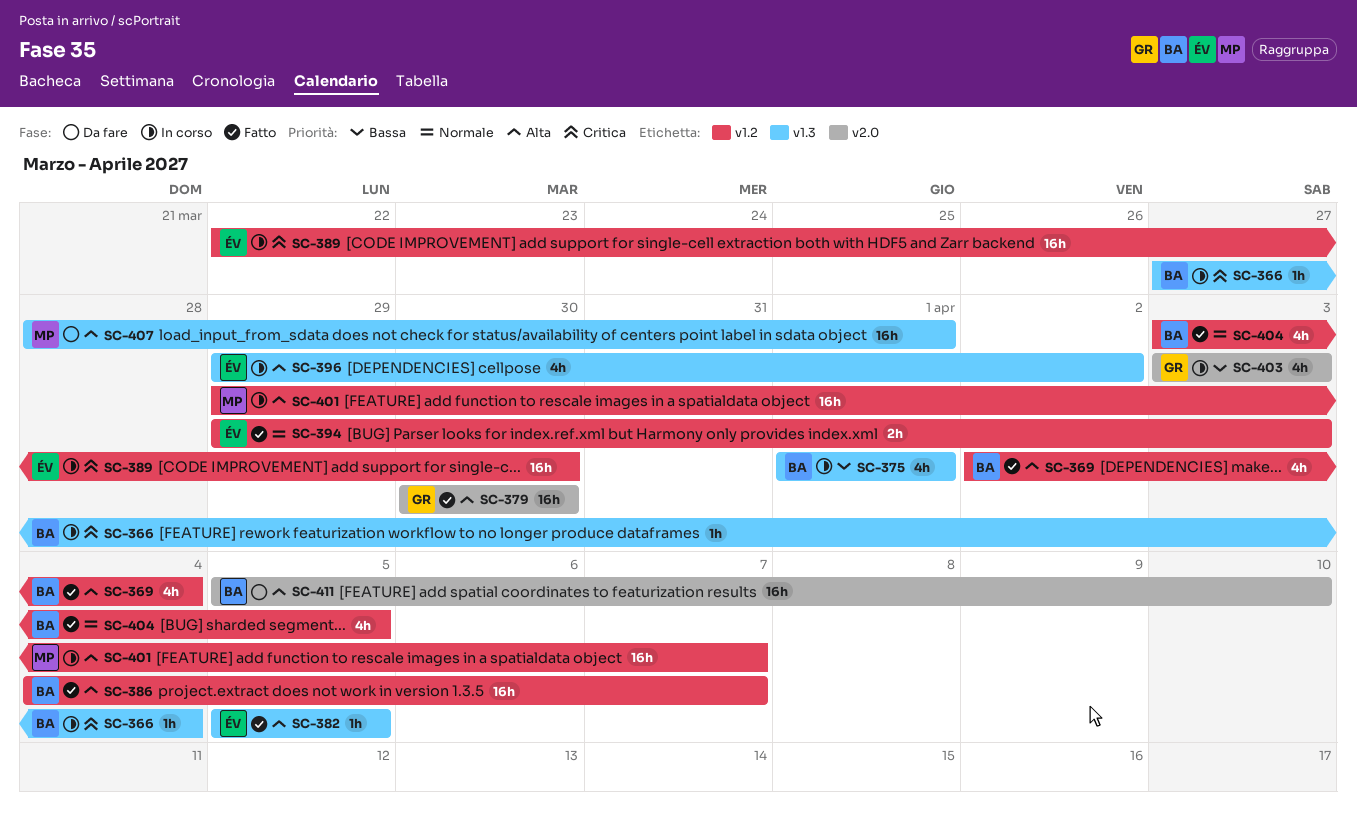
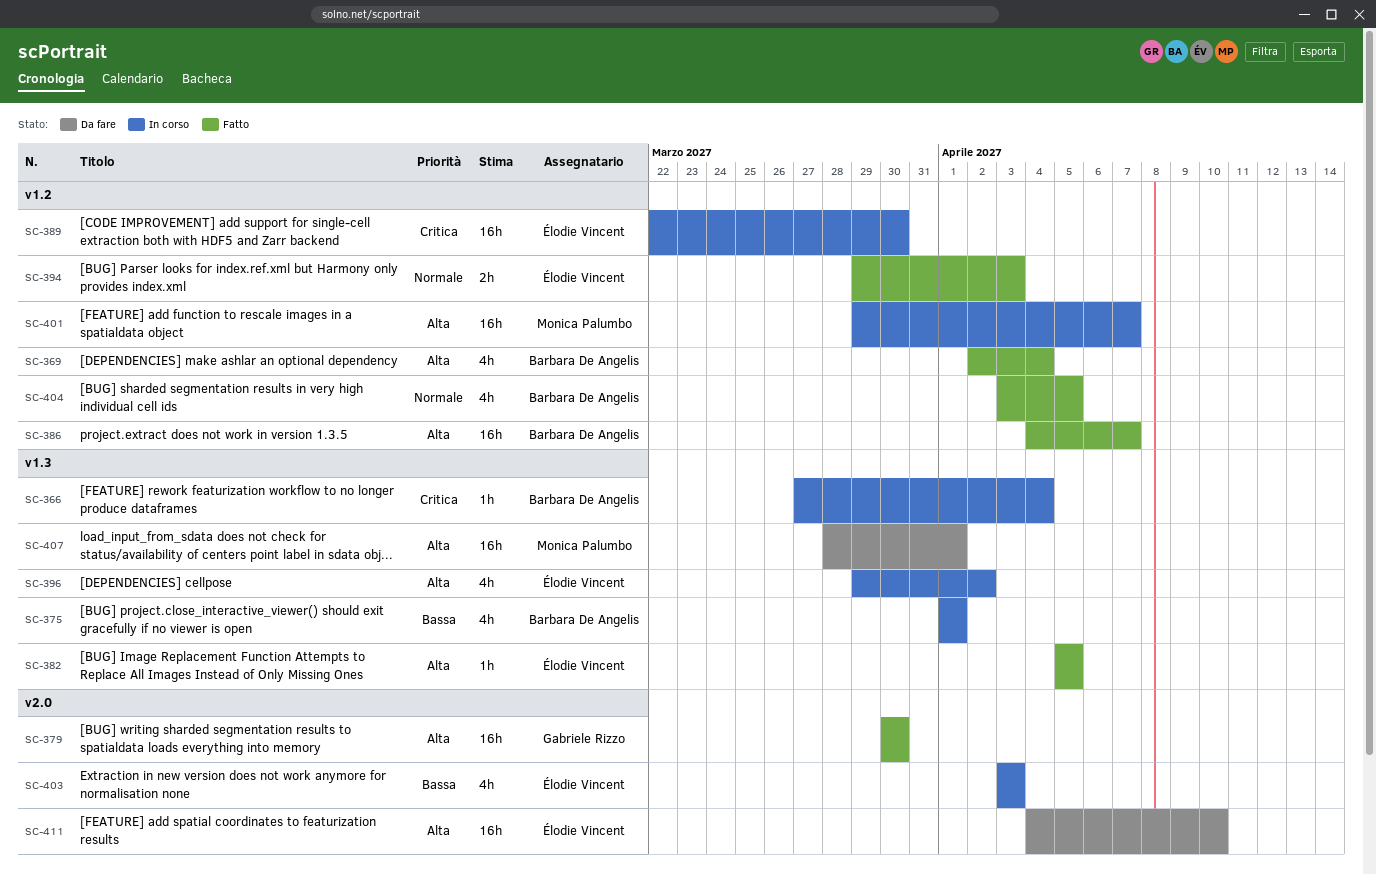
SC-403, owner: Gabriele Rizzo -> Élodie Vincent
SC-411, owner: Barbara De Angelis -> Élodie Vincent
SC-411, start: Apr 5 -> Apr 4

